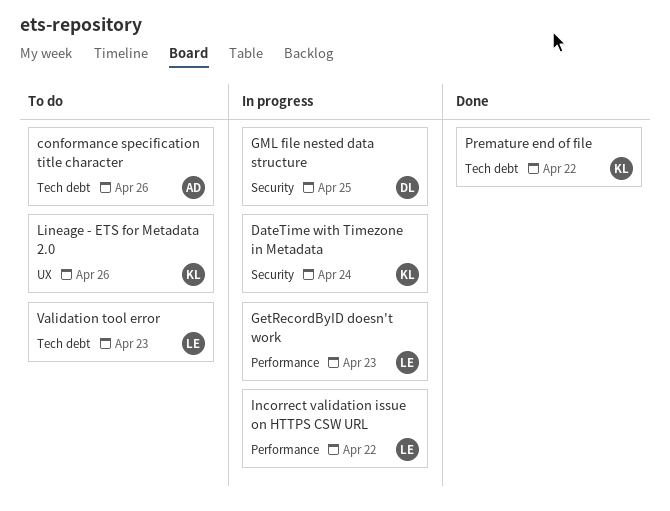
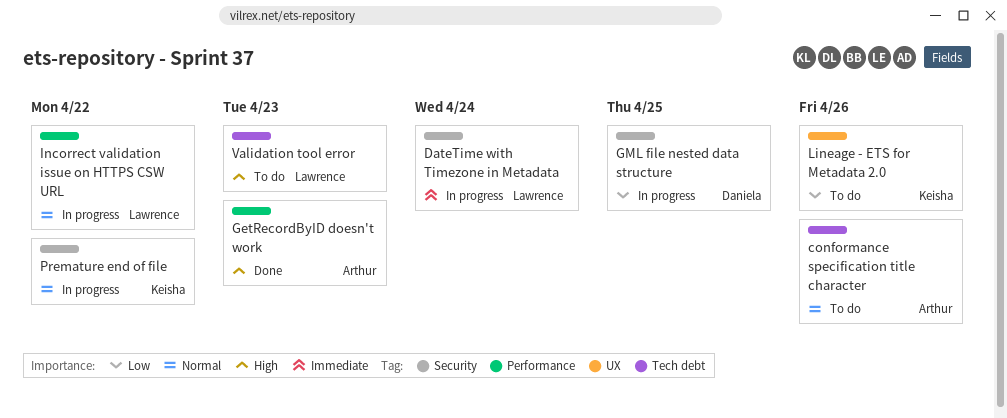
DateTime with Timezone in Metadata, owner: Keisha -> Lawrence
GetRecordByID doesn't work, status: In progress -> Done
GetRecordByID doesn't work, owner: Lawrence -> Arthur
Premature end of file, status: Done -> In progress
Premature end of file, label: Tech debt -> Security

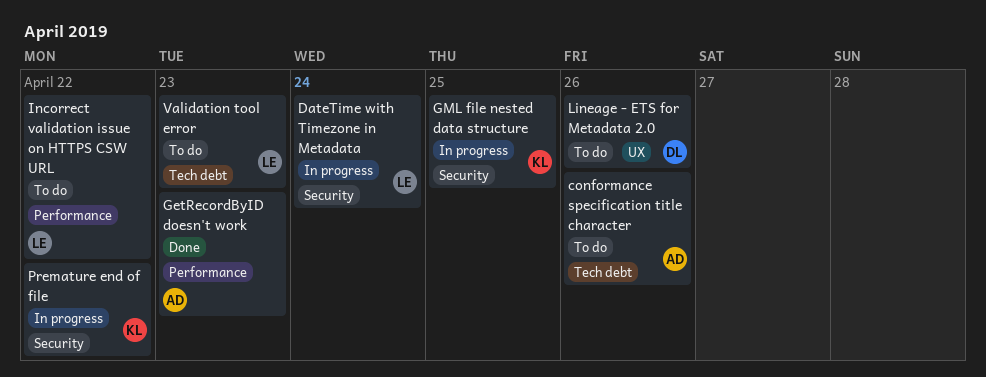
GML file nested data structure, owner: Daniela -> Keisha
Incorrect validation issue on HTTPS CSW URL, status: In progress -> To do
Lineage - ETS for Metadata 2.0, owner: Keisha -> Daniela

